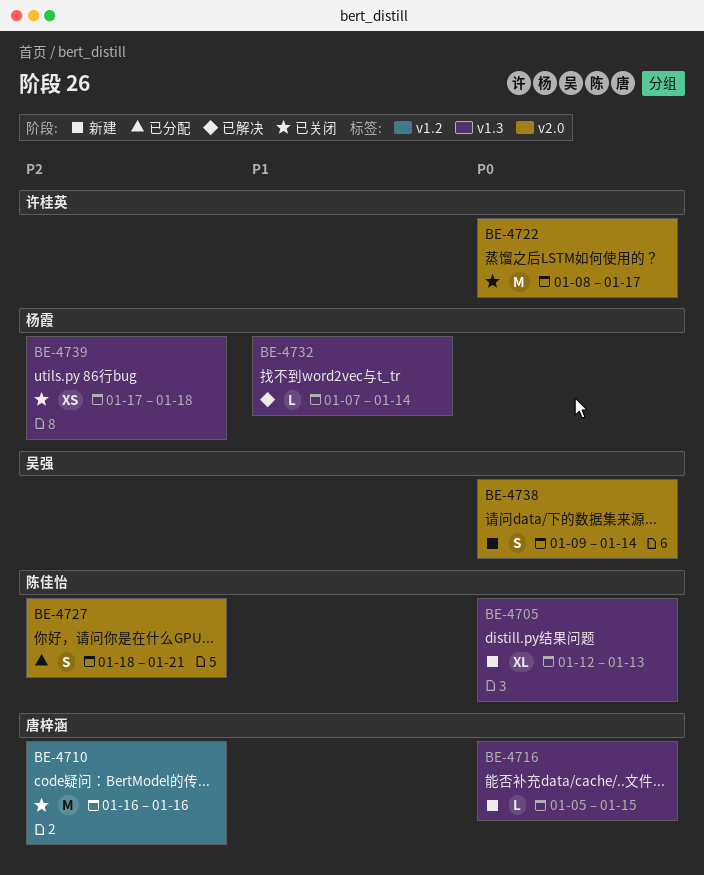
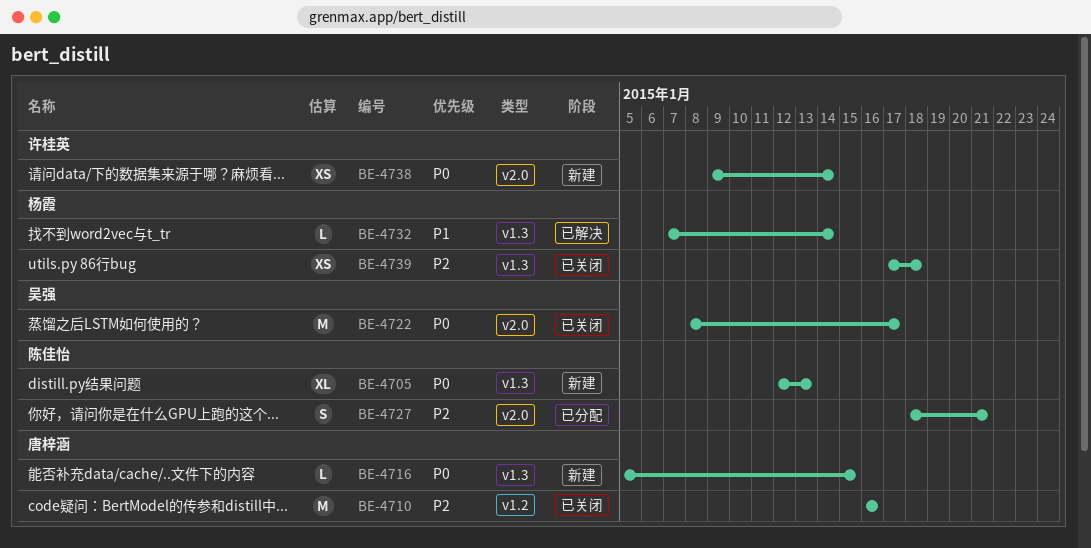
BE-4722, owner: 许桂英 -> 吴强
BE-4738, owner: 吴强 -> 许桂英
BE-4738, estimate: S -> XS

